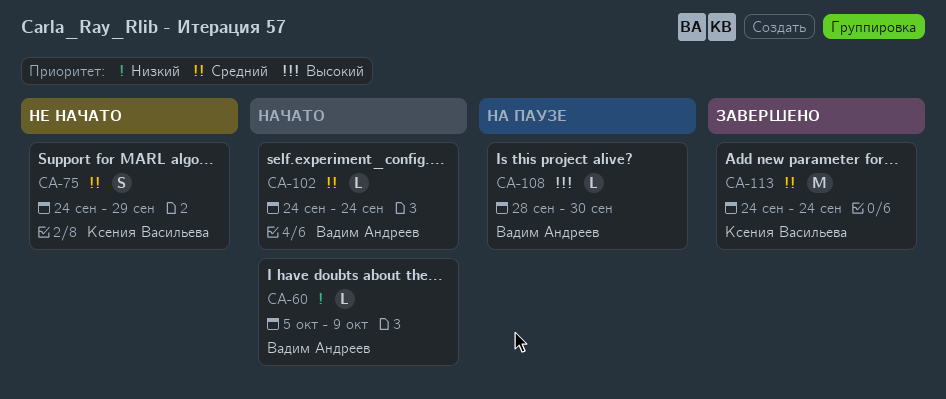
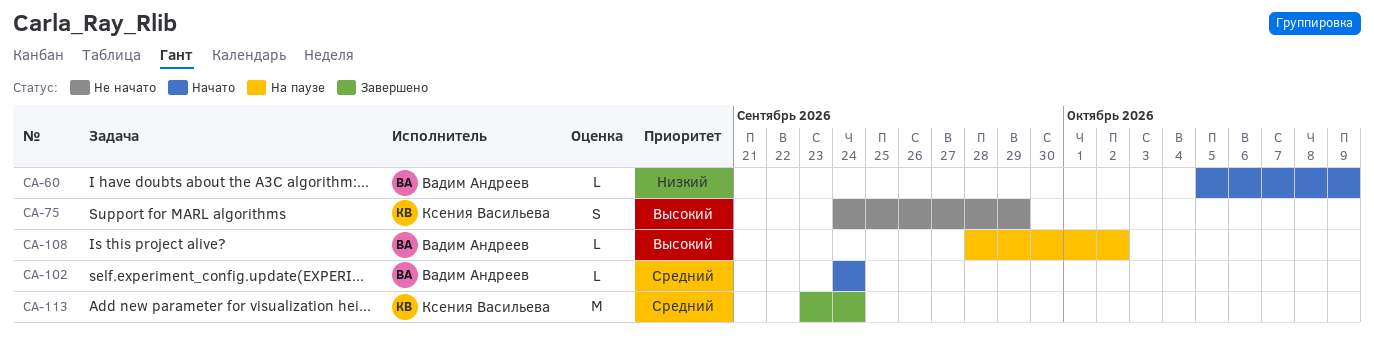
CA-75, priority: Средний -> Высокий
CA-108, due: Sep 30 -> Oct 2
CA-113, start: Sep 24 -> Sep 23

